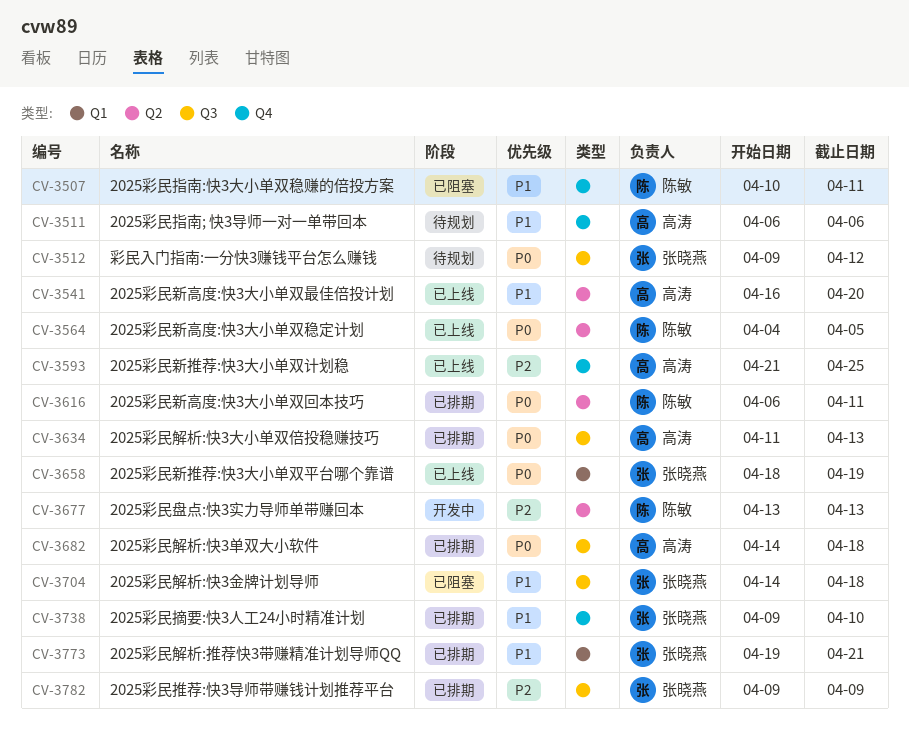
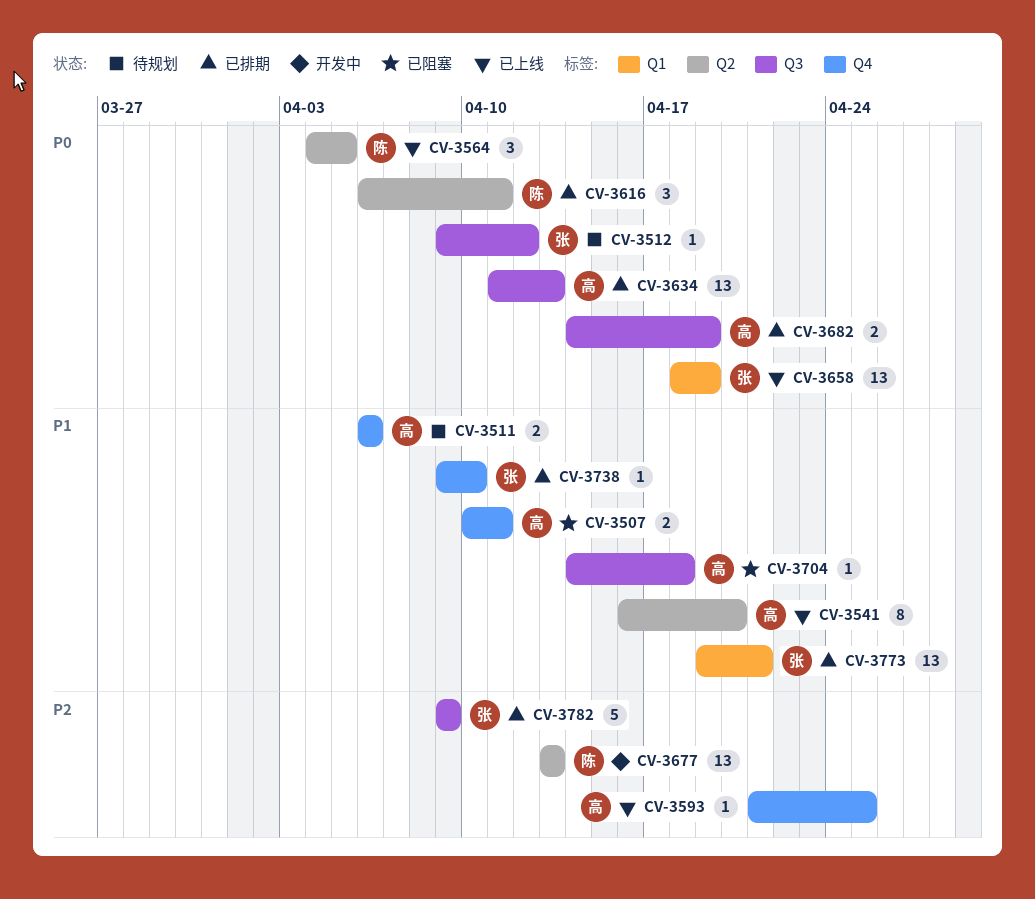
CV-3507, owner: 陈敏 -> 高涛
CV-3682, due: Apr 18 -> Apr 19
CV-3704, owner: 张晓燕 -> 高涛

